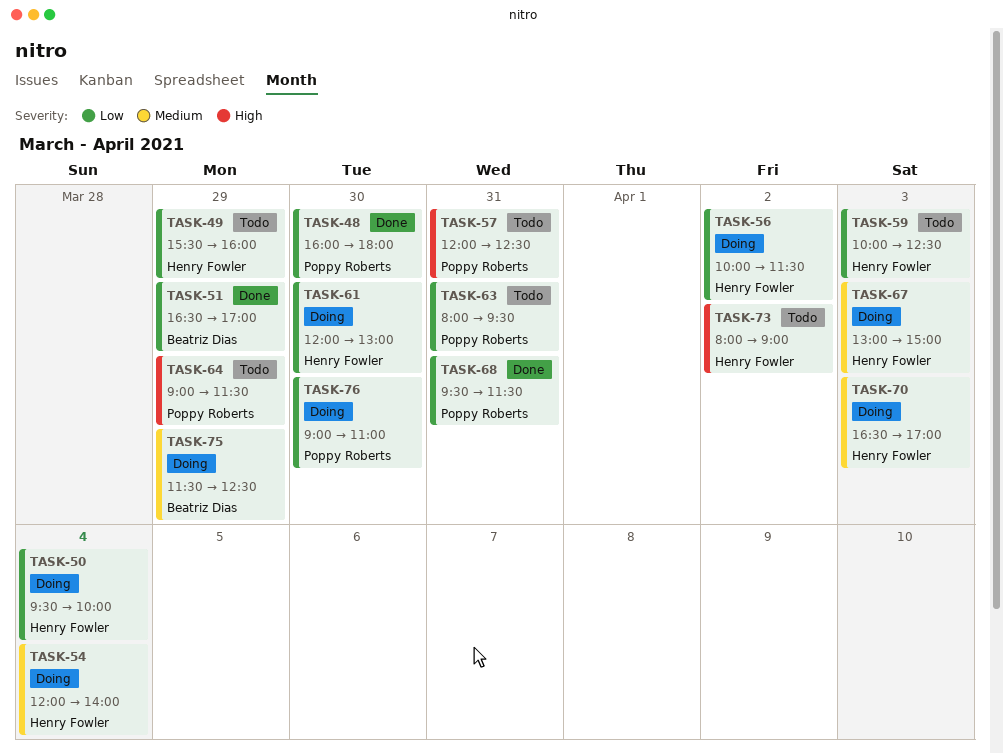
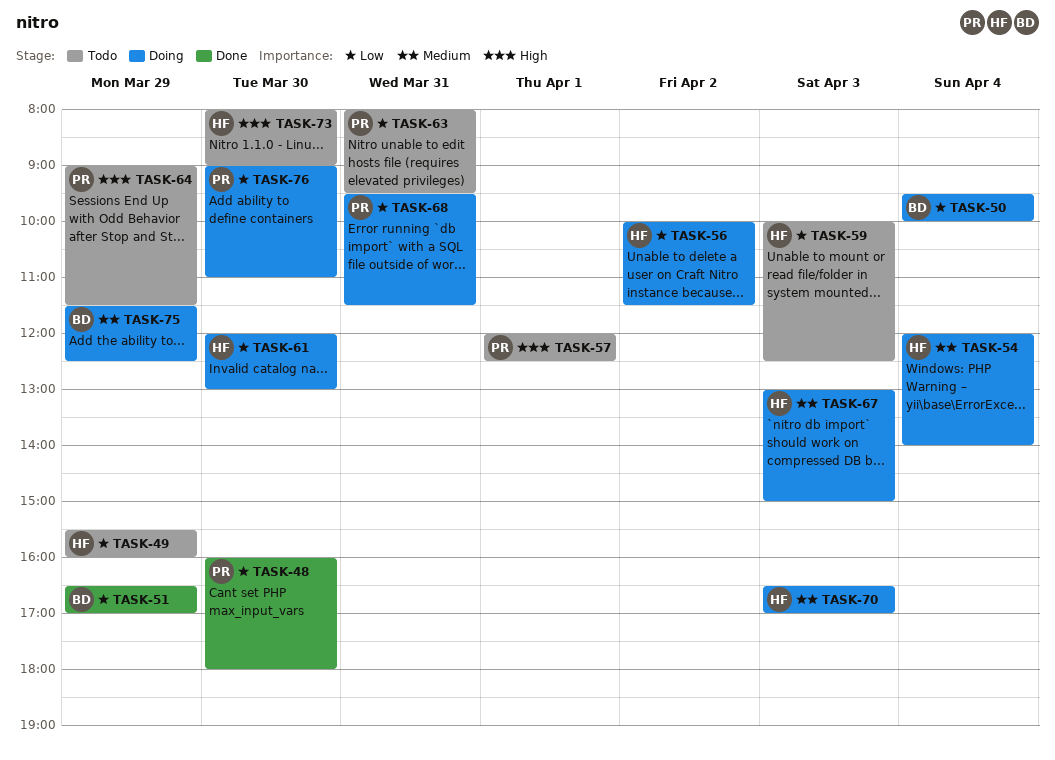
TASK-50, owner: Henry Fowler -> Beatriz Dias
TASK-57, day: Mar 31 -> Apr 1
TASK-68, status: Done -> Doing
TASK-73, day: Apr 2 -> Mar 30

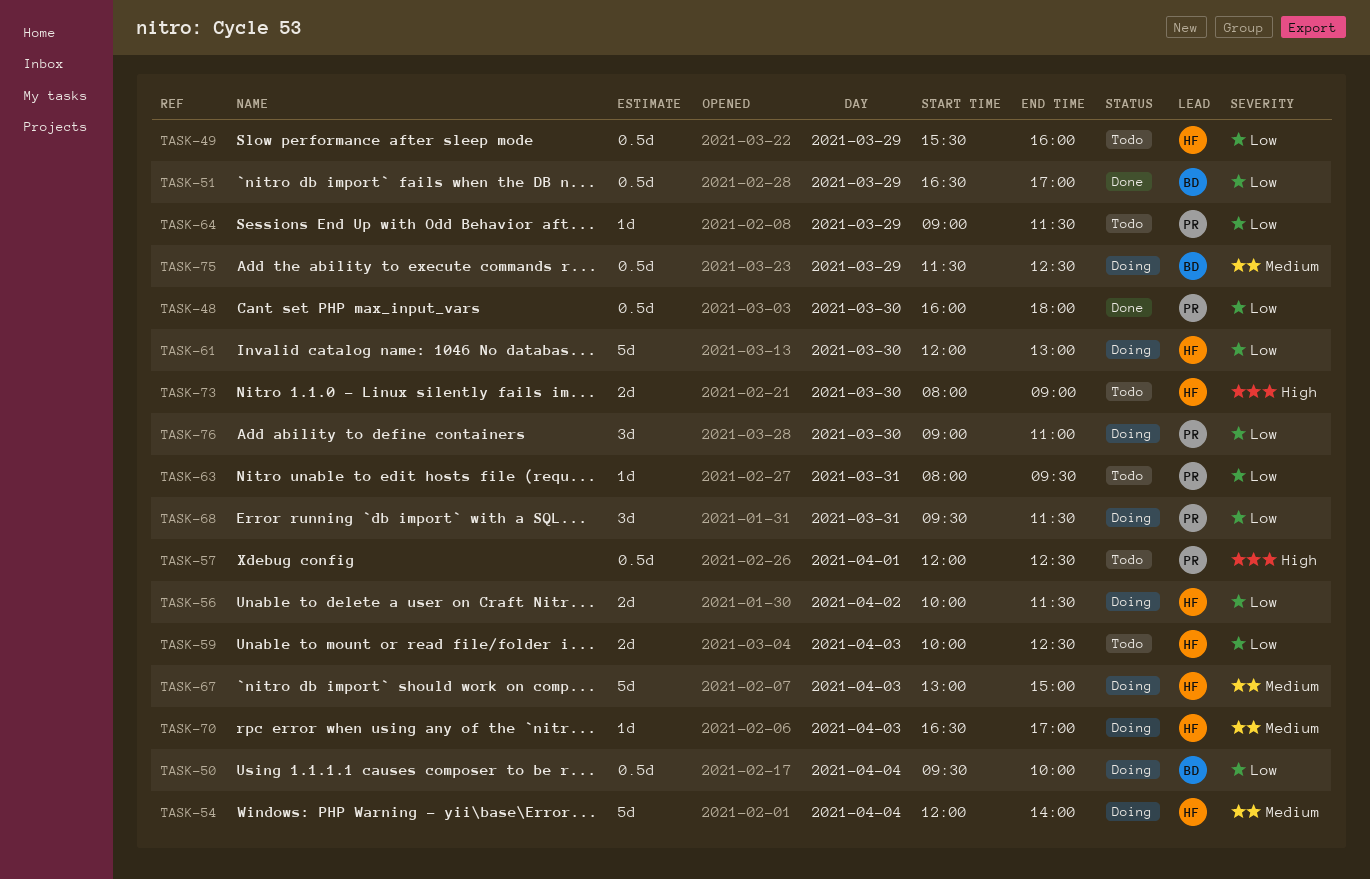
TASK-64, priority: High -> Low

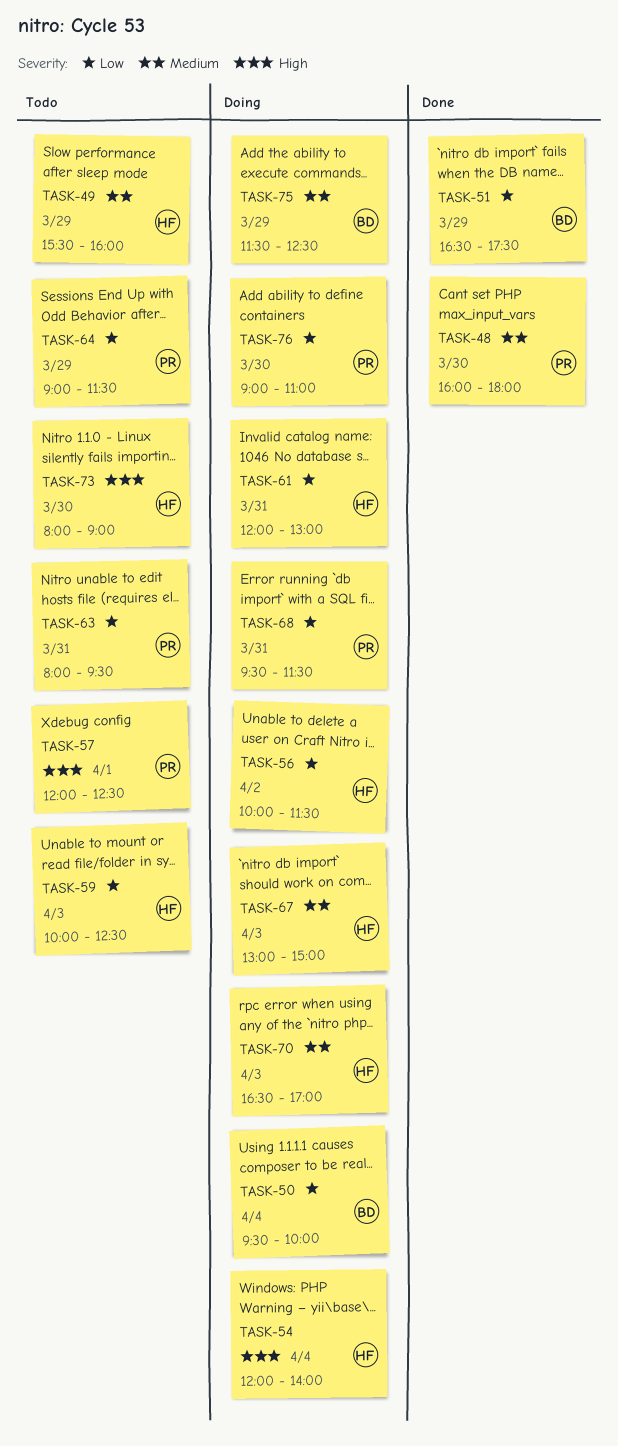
TASK-48, priority: Low -> Medium
TASK-49, priority: Low -> Medium
TASK-51, ends: 17:00 -> 17:30
TASK-54, priority: Medium -> High
TASK-61, day: Mar 30 -> Mar 31

